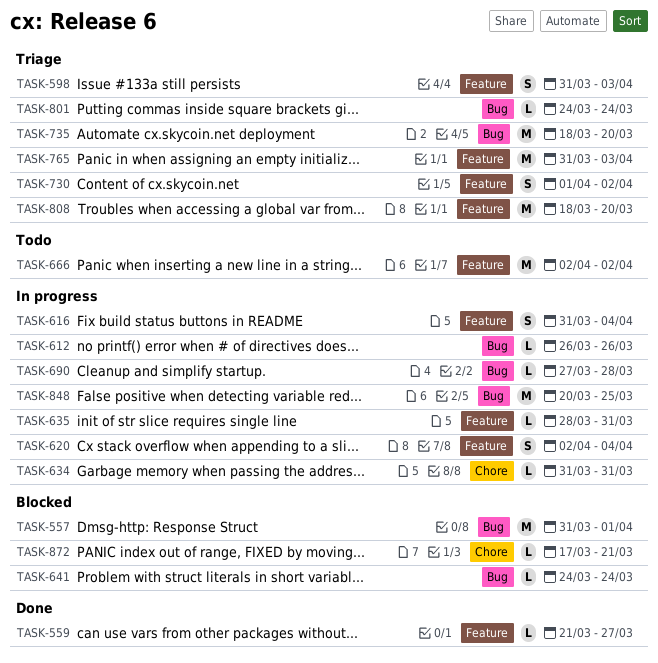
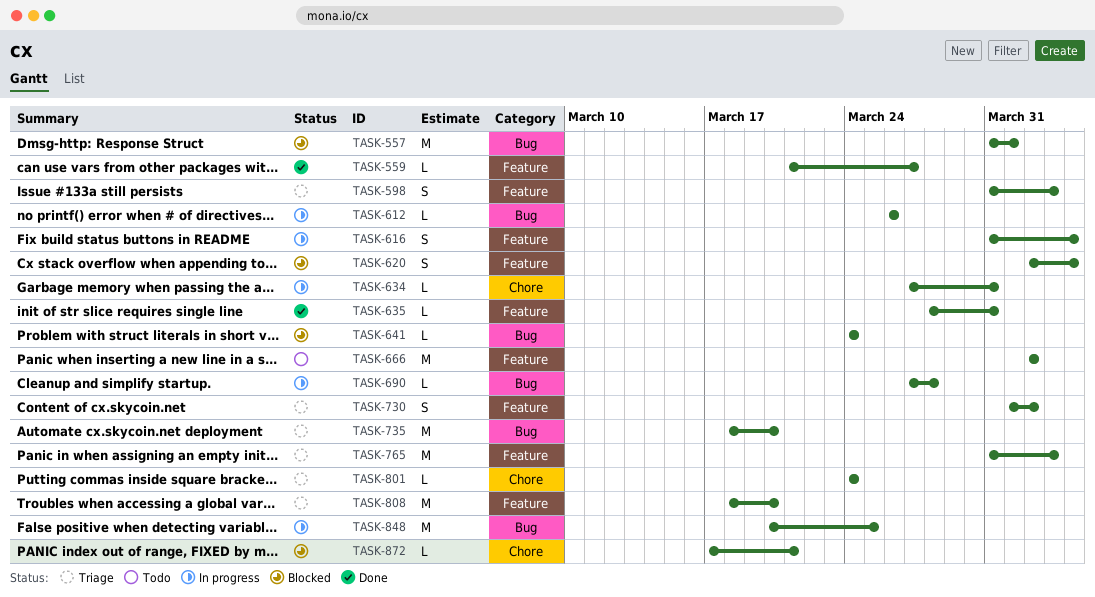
TASK-620, status: In progress -> Blocked
TASK-634, start: Mar 31 -> Mar 27
TASK-635, status: In progress -> Done
TASK-801, label: Bug -> Chore

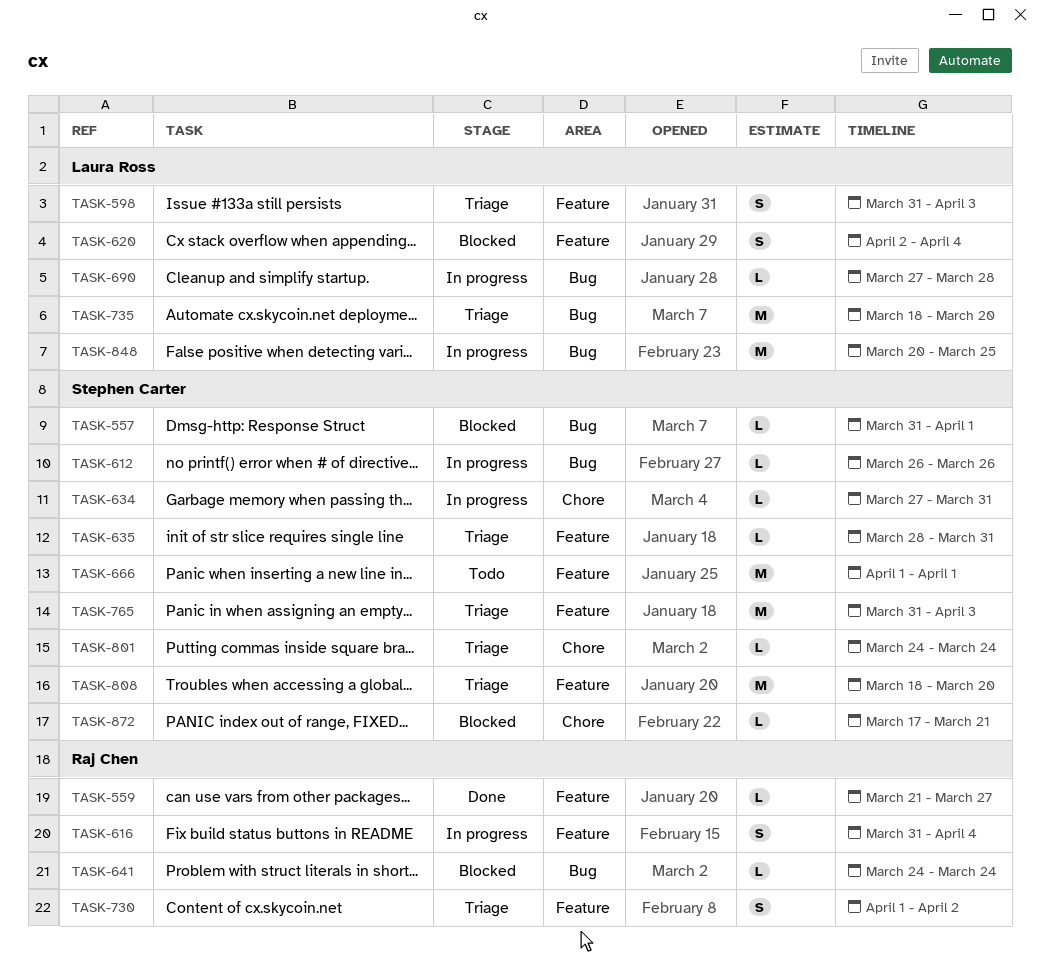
TASK-557, estimate: M -> L
TASK-635, status: Done -> Triage
TASK-666, start: Apr 2 -> Apr 1
TASK-666, due: Apr 2 -> Apr 1

